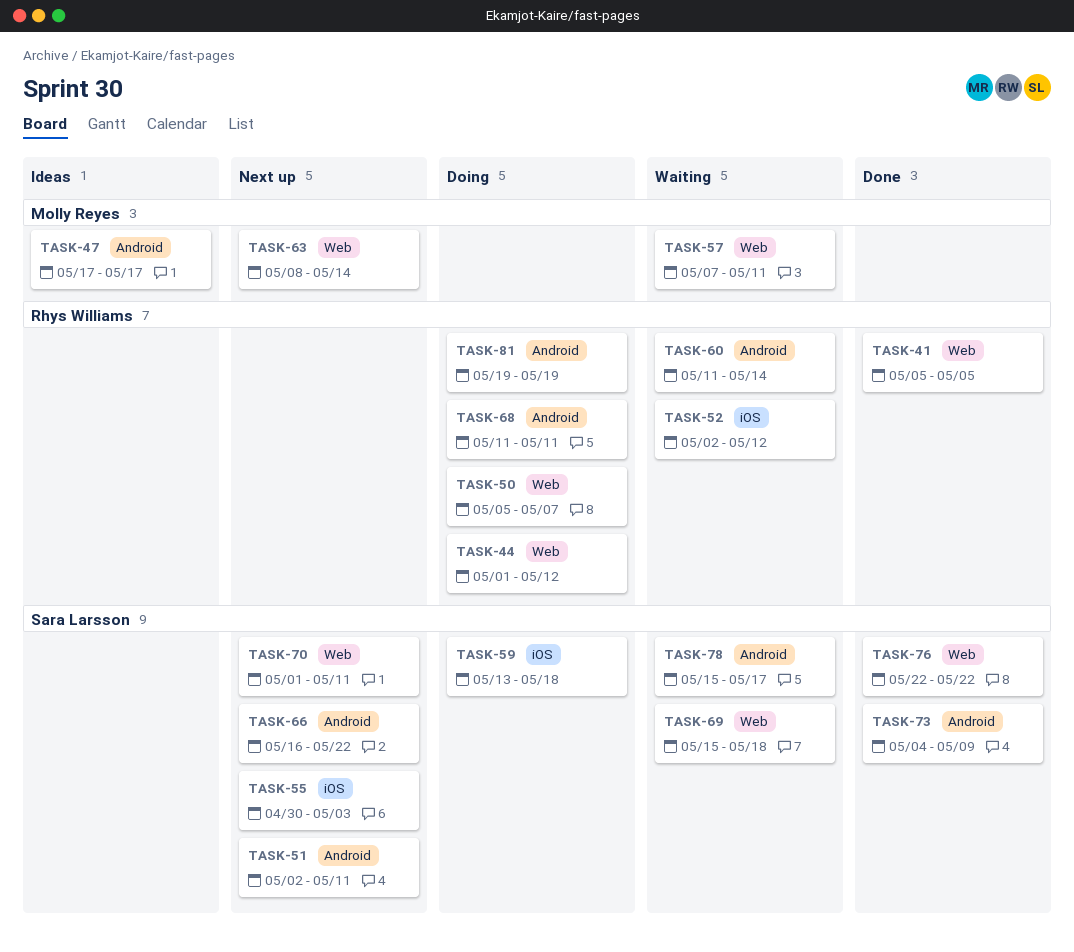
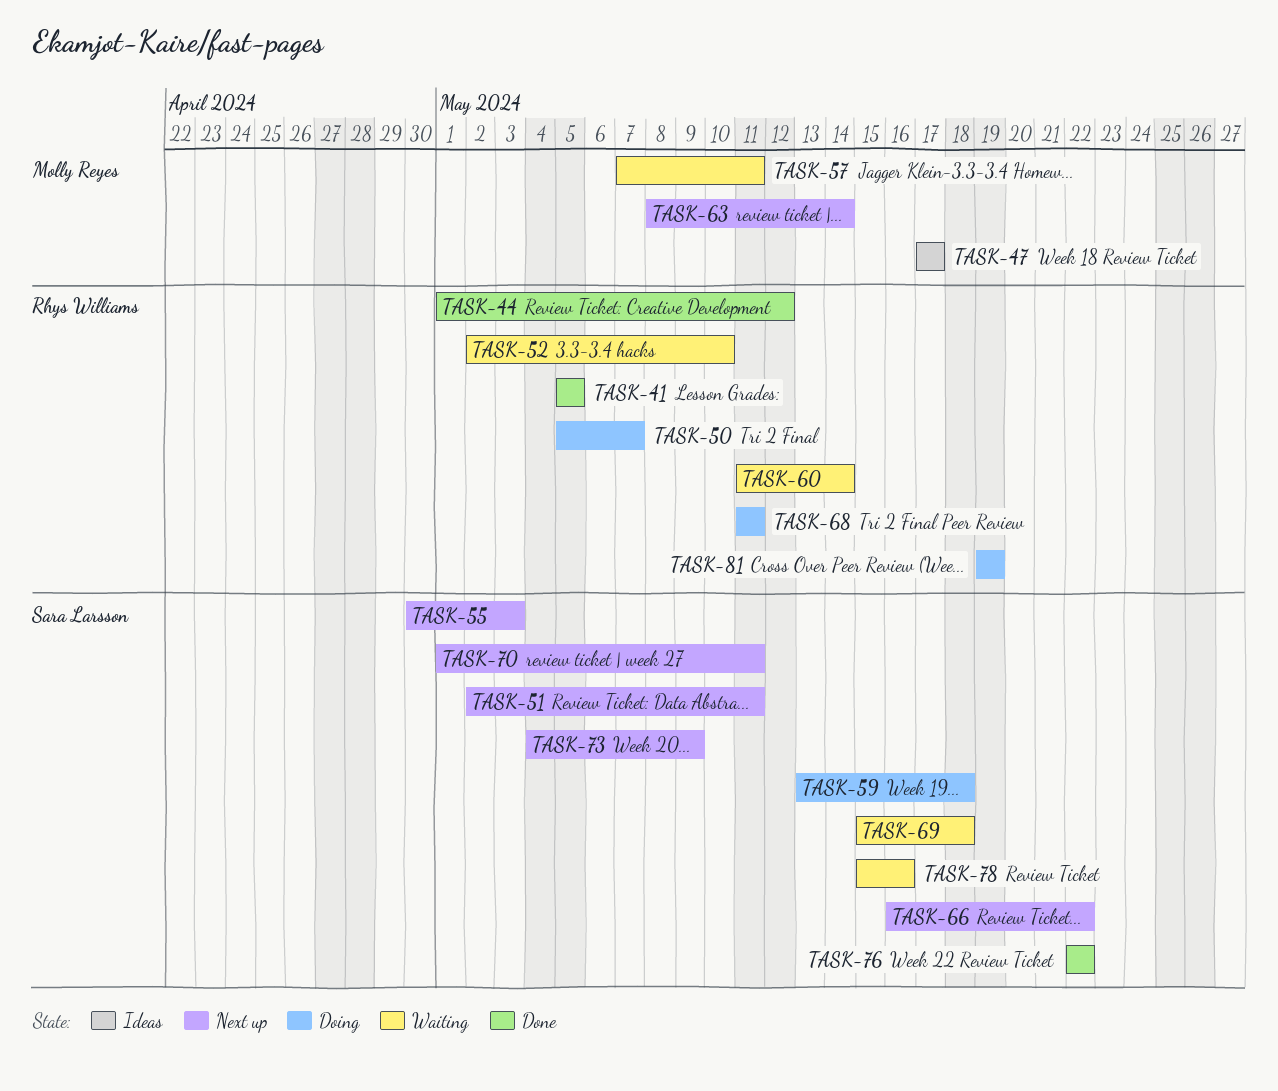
TASK-44, status: Doing -> Done
TASK-52, due: May 12 -> May 10
TASK-73, status: Done -> Next up
TASK-78, due: May 17 -> May 16

